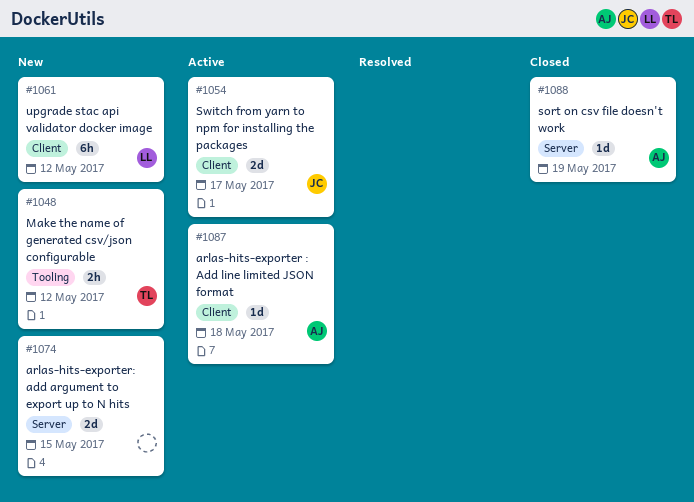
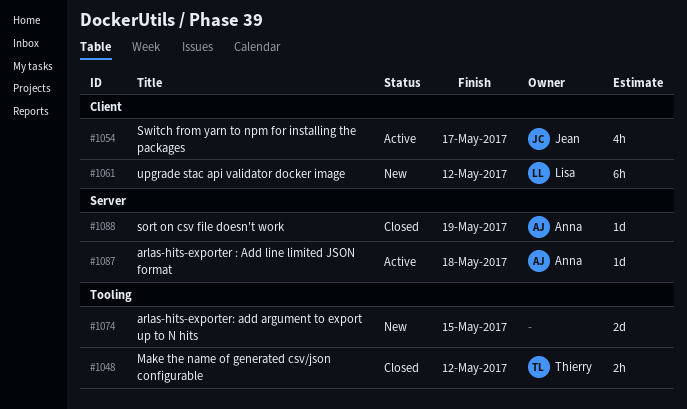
#1048, status: New -> Closed
#1054, estimate: 2d -> 4h
#1074, label: Server -> Tooling
#1087, label: Client -> Server

